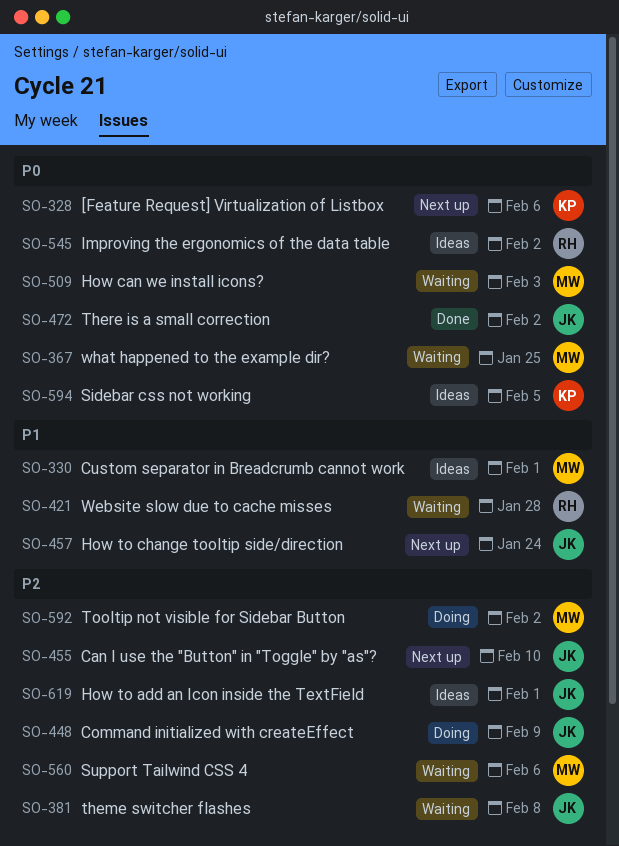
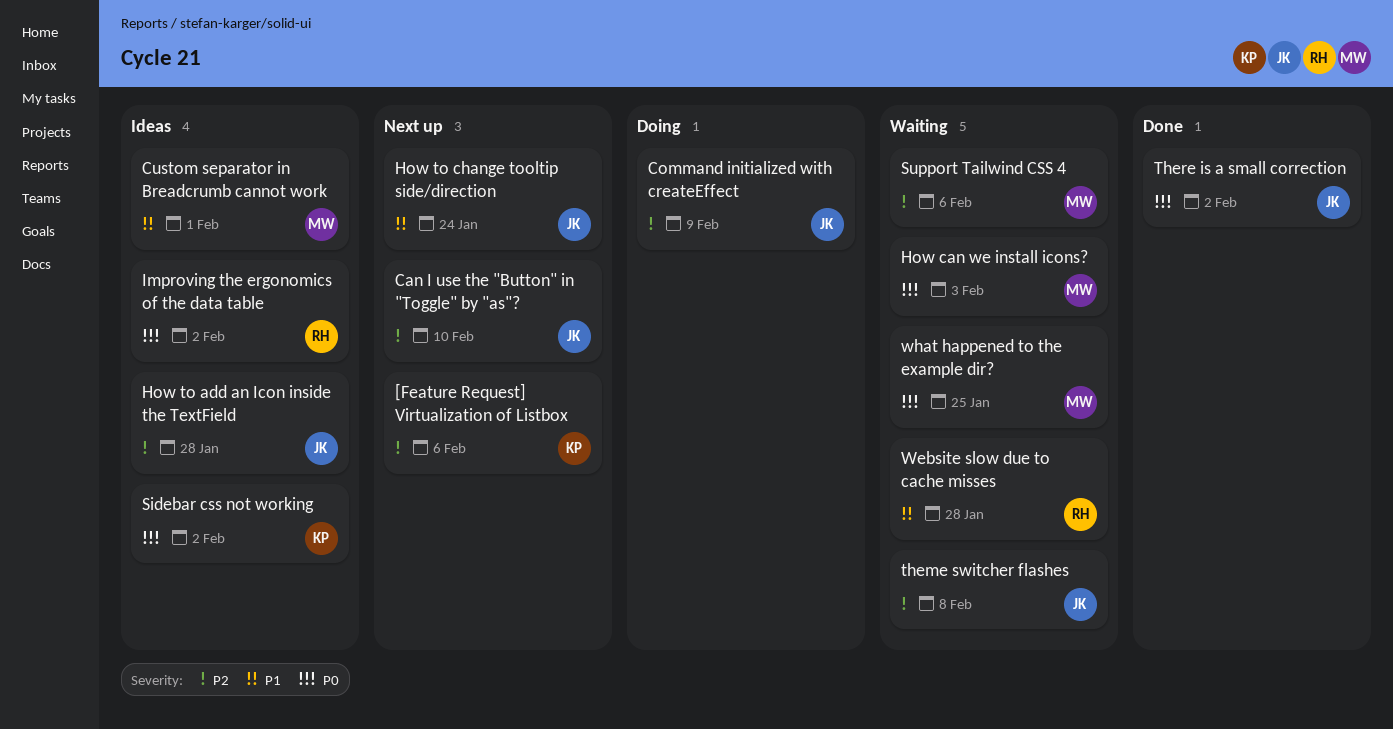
[Feature Request] Virtualization of Listbox, priority: P0 -> P2
How to add an Icon inside the TextField, due: Feb 1 -> Jan 28
Sidebar css not working, due: Feb 5 -> Feb 2
Tooltip not visible for Sidebar Button: present -> none

